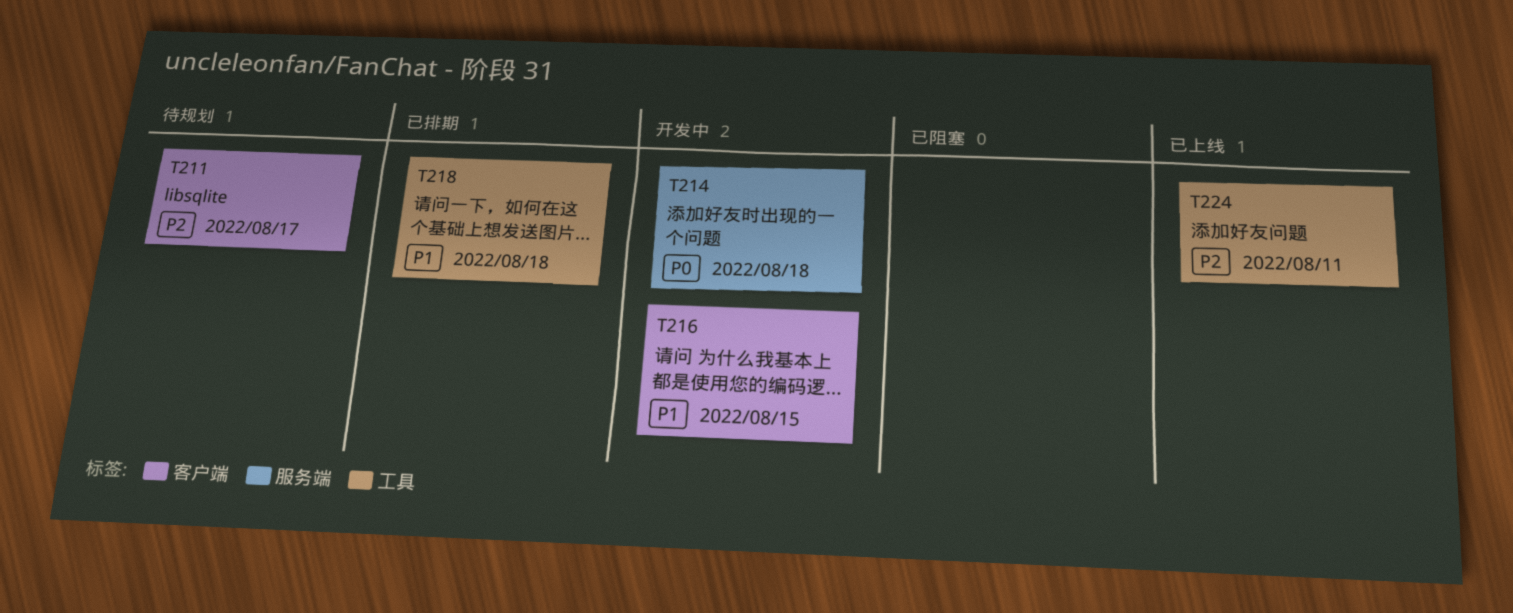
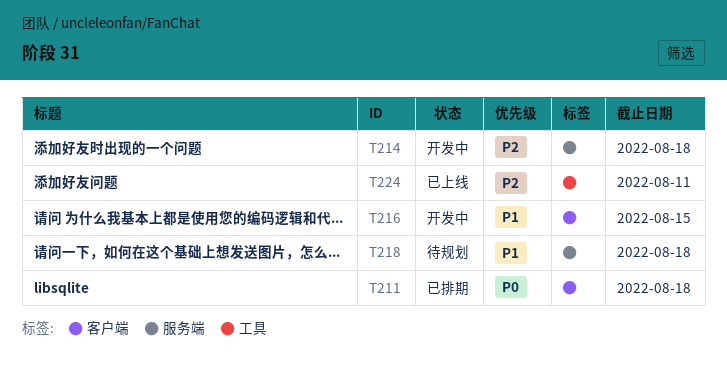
T211, status: 待规划 -> 已排期
T211, priority: P2 -> P0
T211, due: Aug 17 -> Aug 18
T214, priority: P0 -> P2
T218, status: 已排期 -> 待规划
T218, label: 工具 -> 服务端

